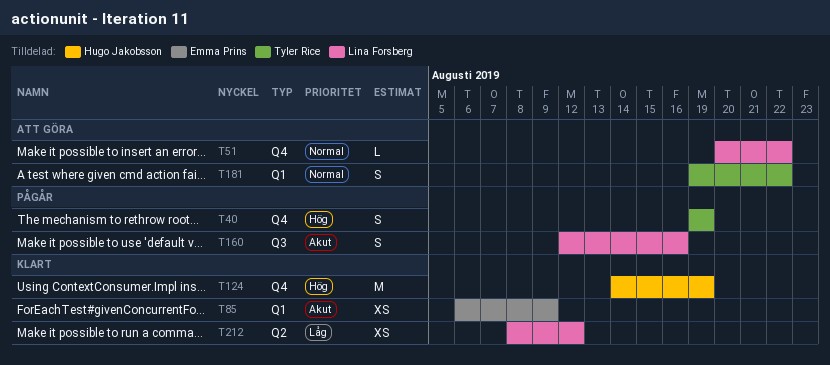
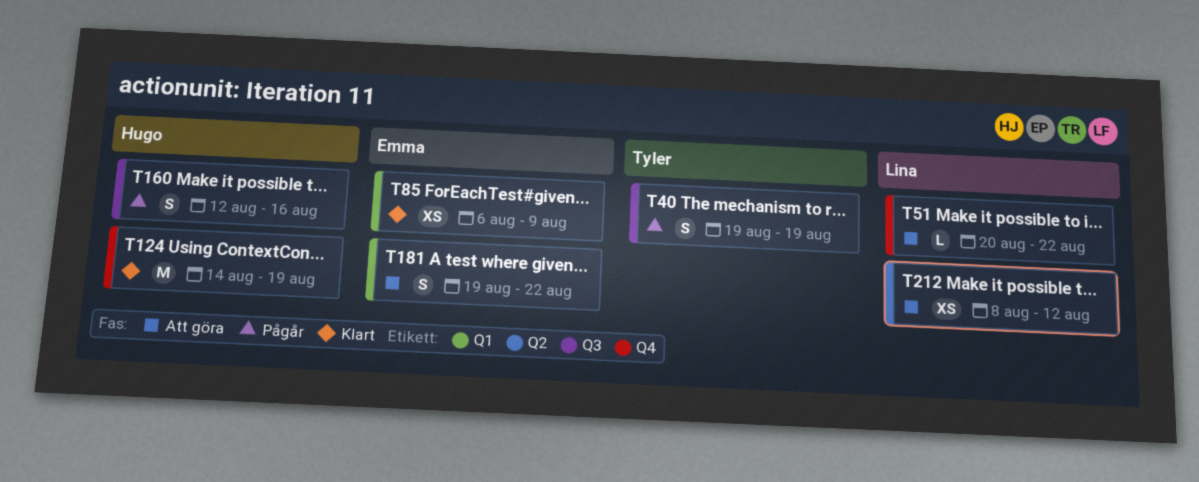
T40, label: Q4 -> Q3
T160, owner: Lina Forsberg -> Hugo Jakobsson
T181, owner: Tyler Rice -> Emma Prins
T212, status: Klart -> Att göra

